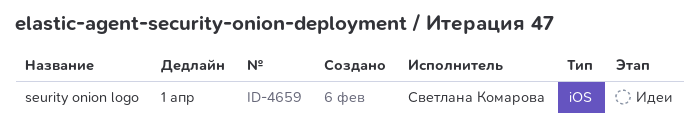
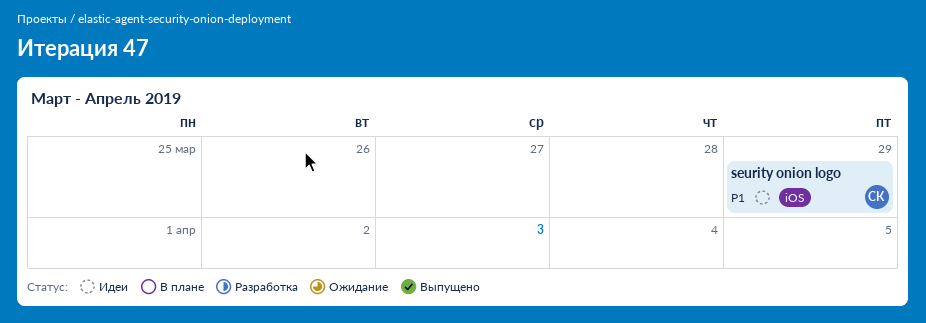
seurity onion logo, due: Apr 1 -> Mar 29

